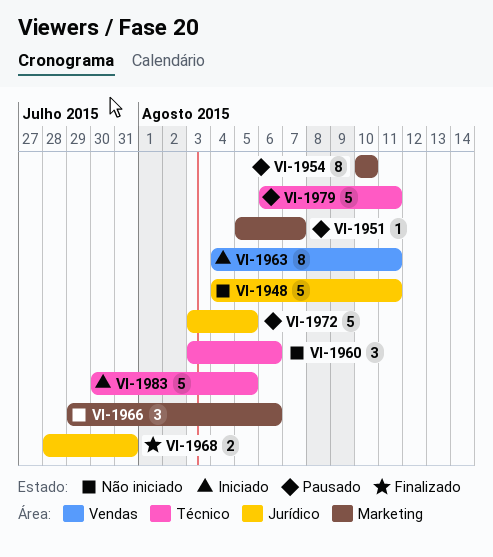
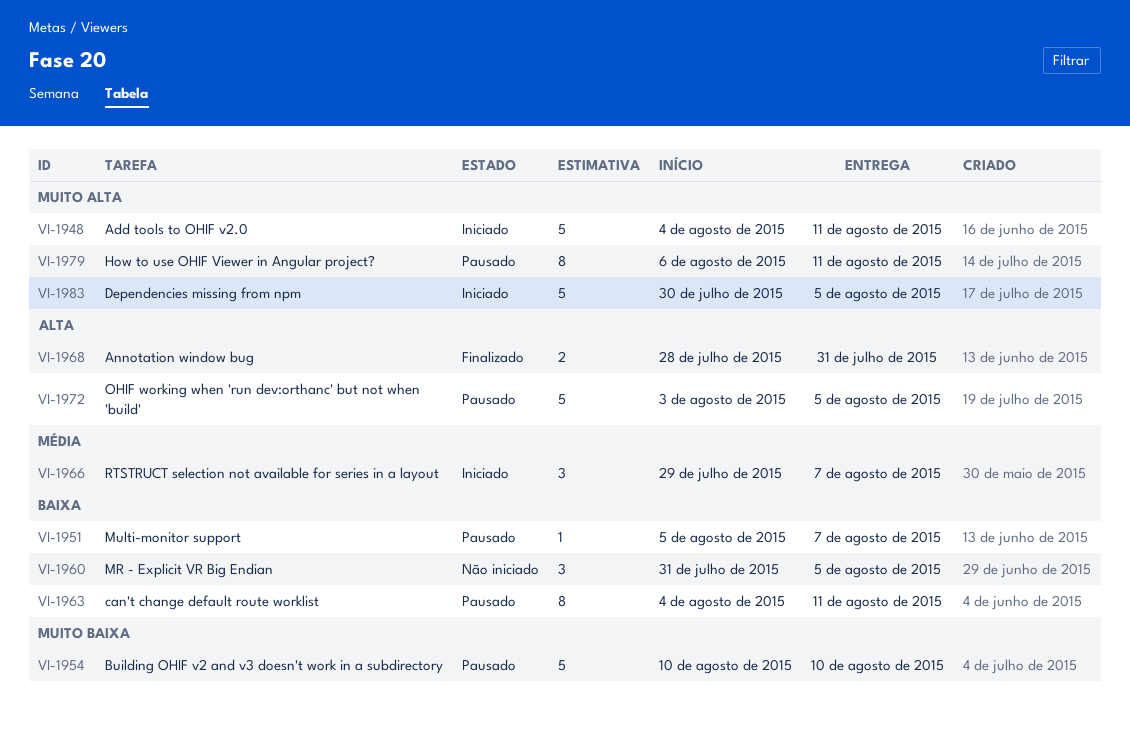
VI-1948, status: Não iniciado -> Iniciado
VI-1954, estimate: 8 -> 5
VI-1960, start: Aug 3 -> Jul 31
VI-1960, due: Aug 6 -> Aug 5
VI-1963, status: Iniciado -> Pausado
VI-1966, status: Não iniciado -> Iniciado
VI-1966, due: Aug 6 -> Aug 7
VI-1979, estimate: 5 -> 8

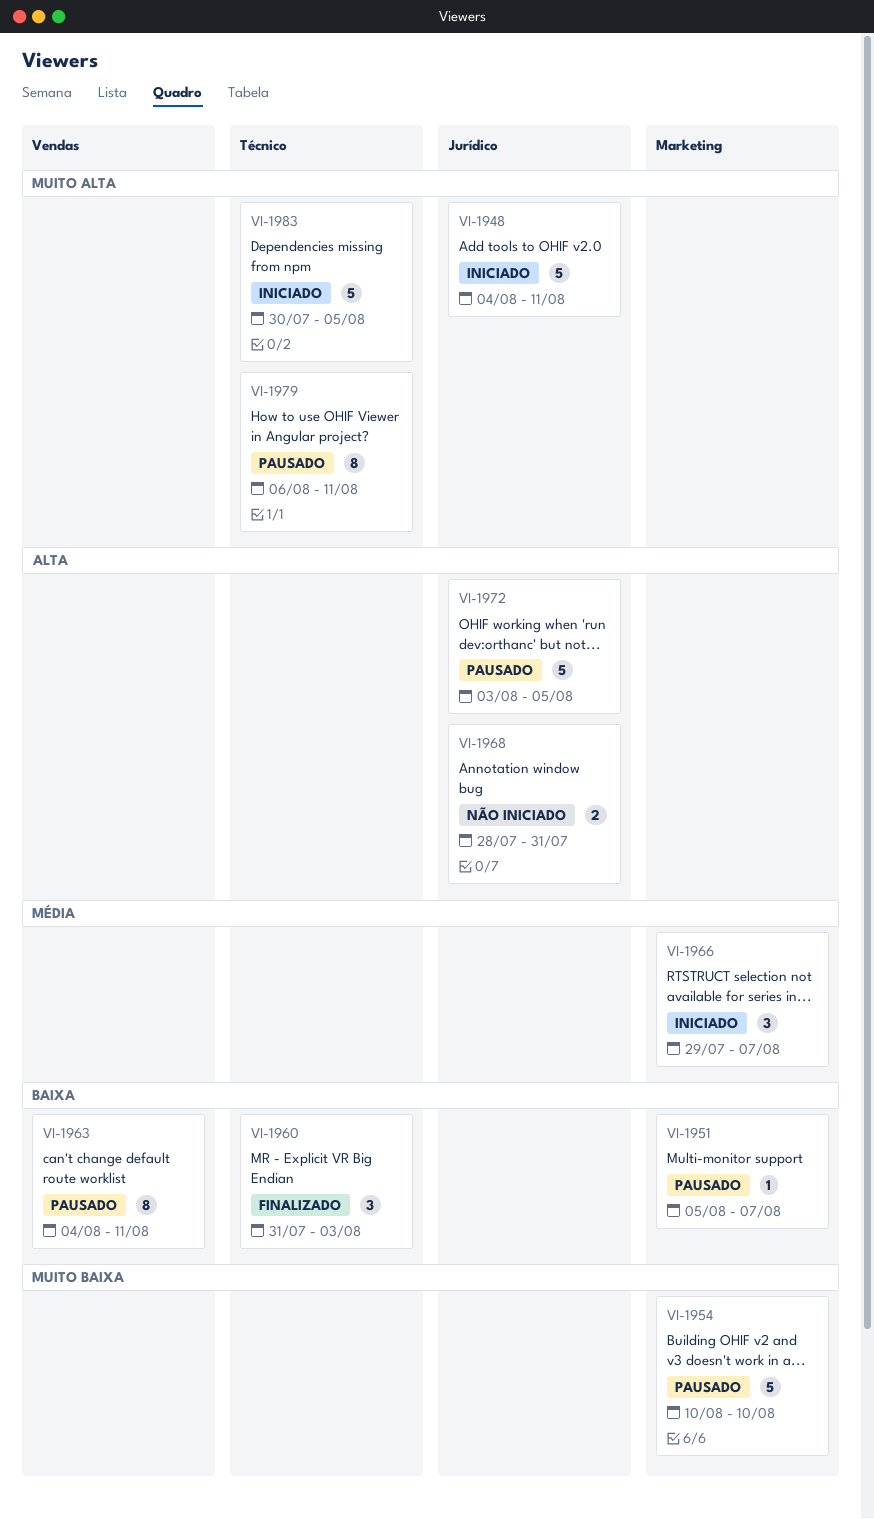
VI-1960, status: Não iniciado -> Finalizado
VI-1960, due: Aug 5 -> Aug 3
VI-1968, status: Finalizado -> Não iniciado

